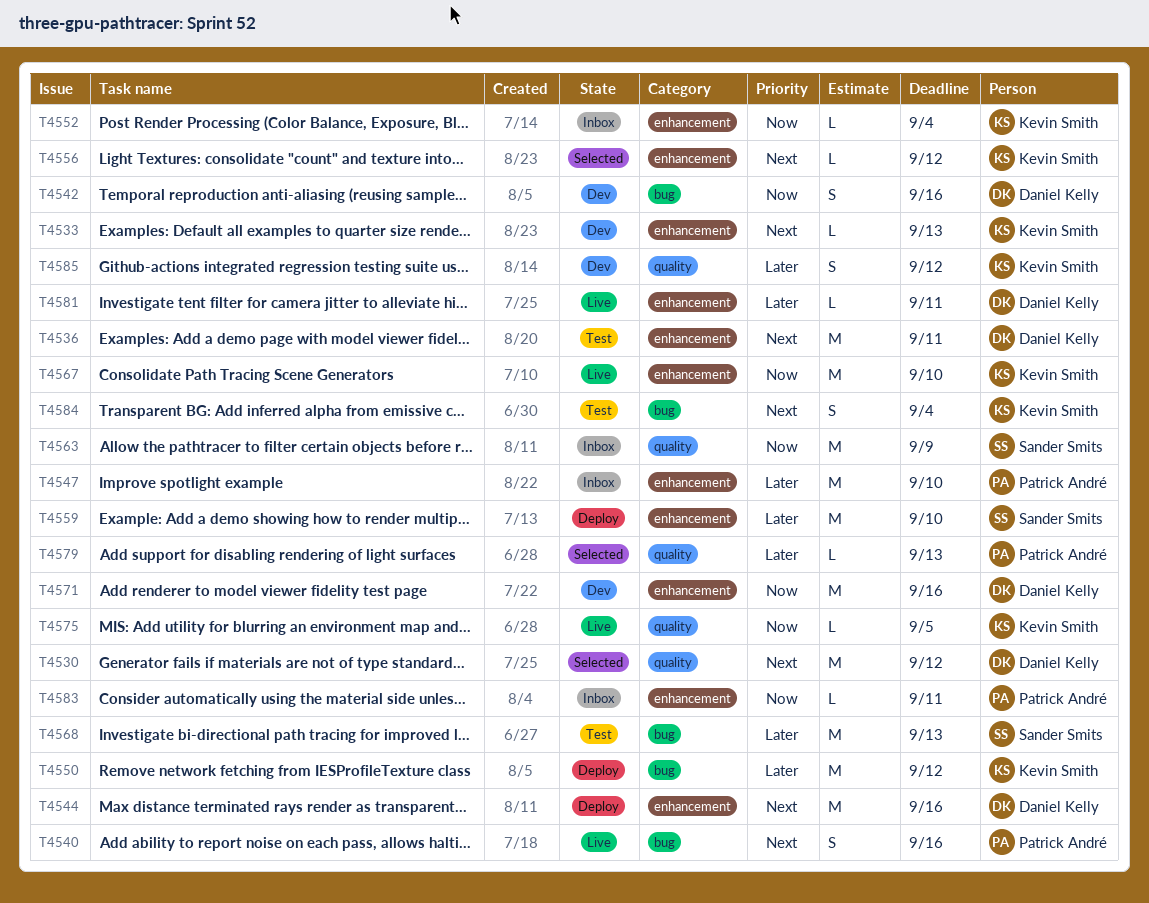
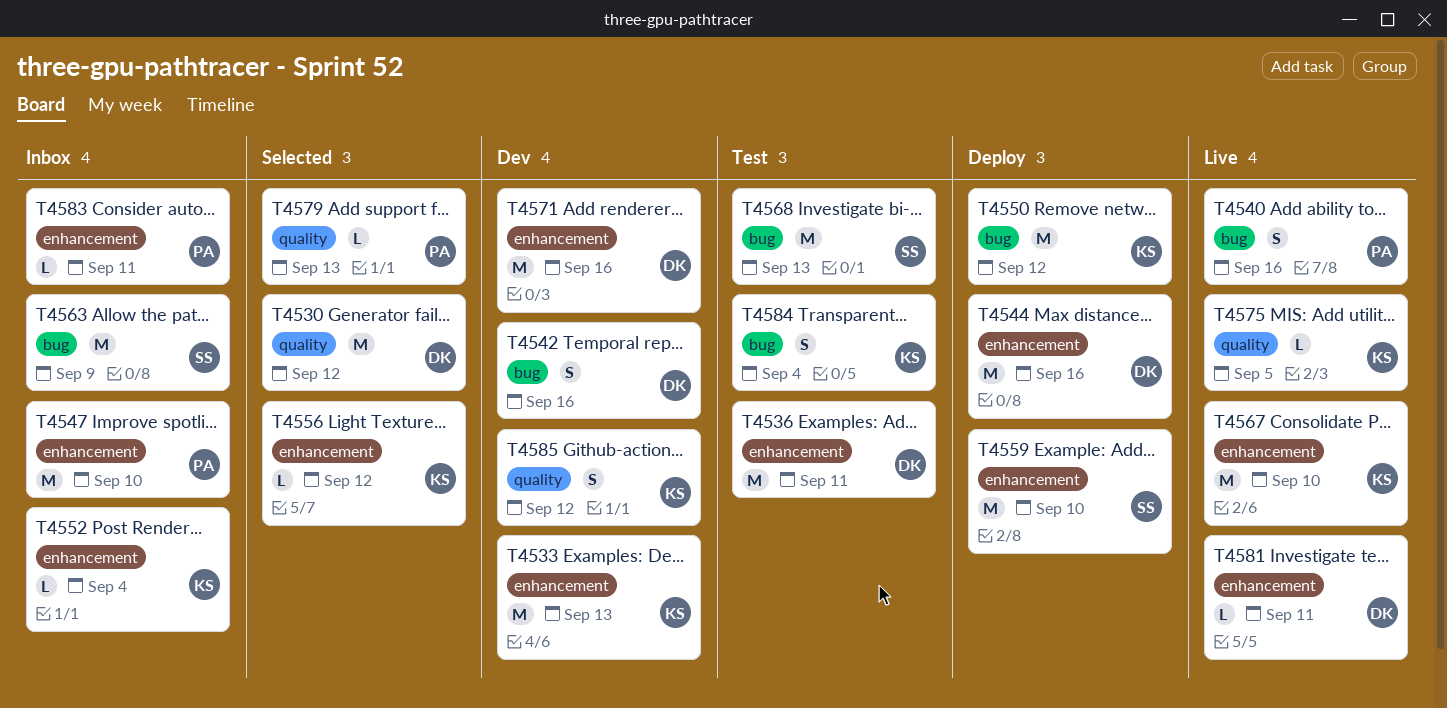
T4533, estimate: L -> M
T4563, label: quality -> bug

